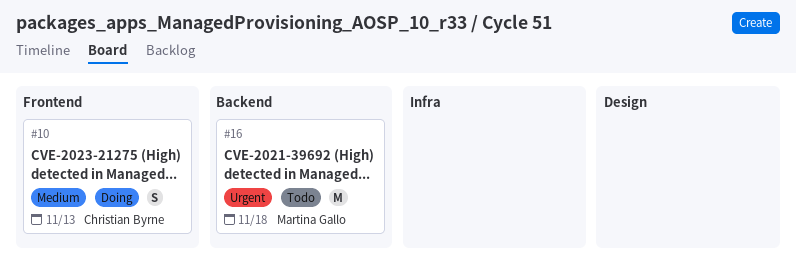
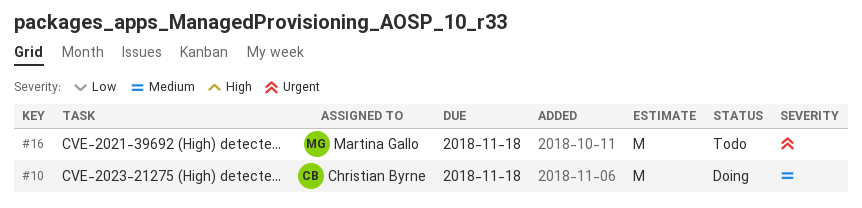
#10, estimate: S -> M
#10, due: Nov 13 -> Nov 18

